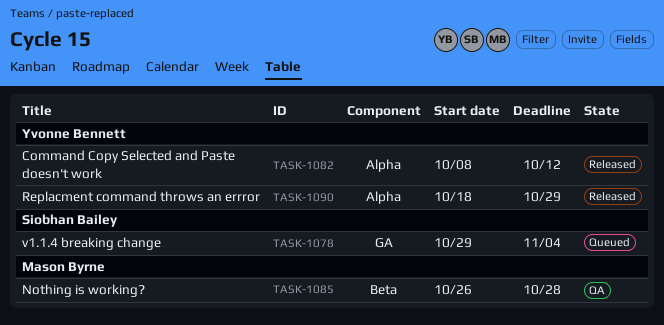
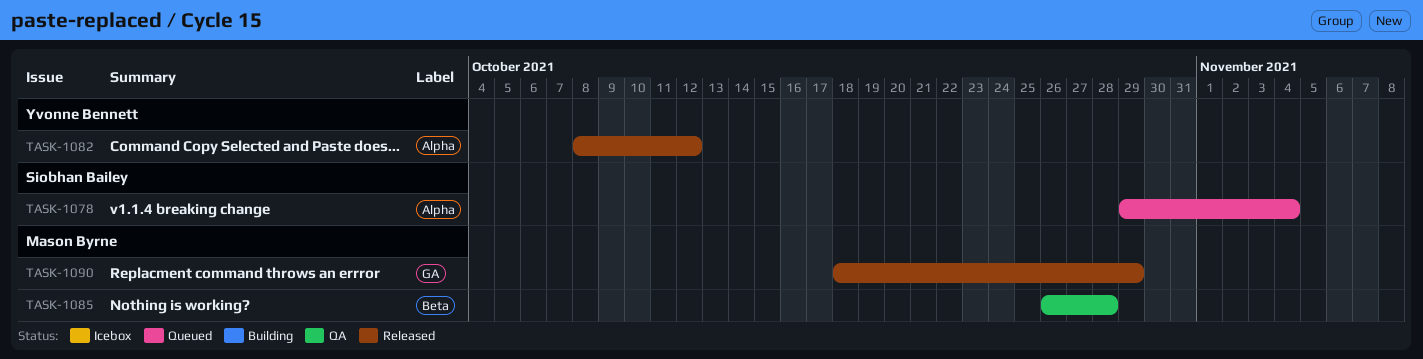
TASK-1078, label: GA -> Alpha
TASK-1090, owner: Yvonne Bennett -> Mason Byrne
TASK-1090, label: Alpha -> GA

